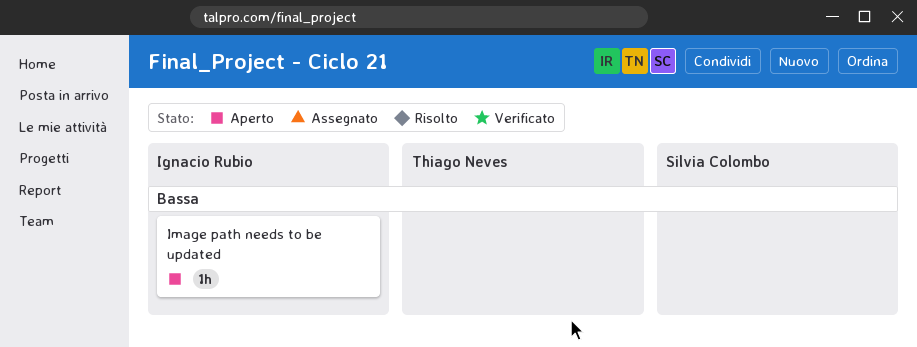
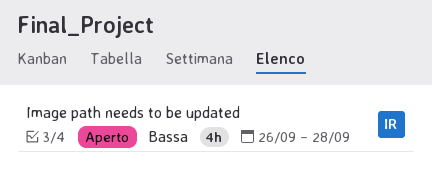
Image path needs to be updated, estimate: 1h -> 4h

